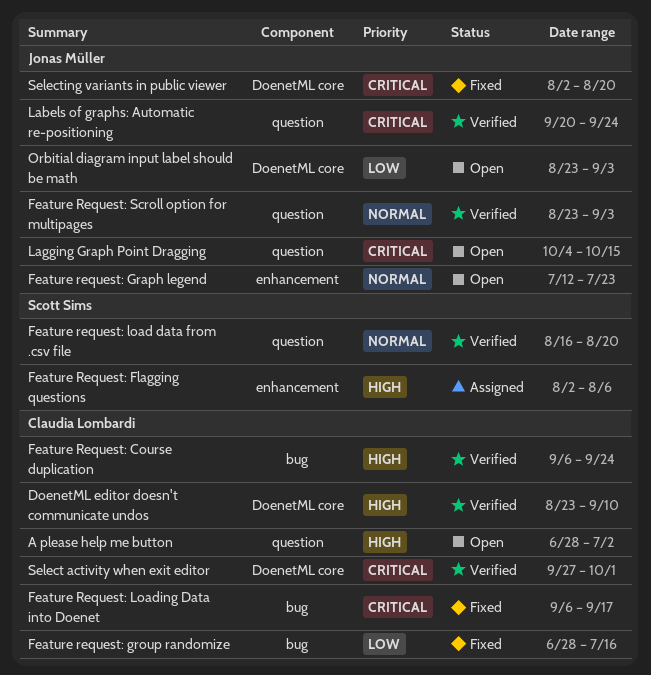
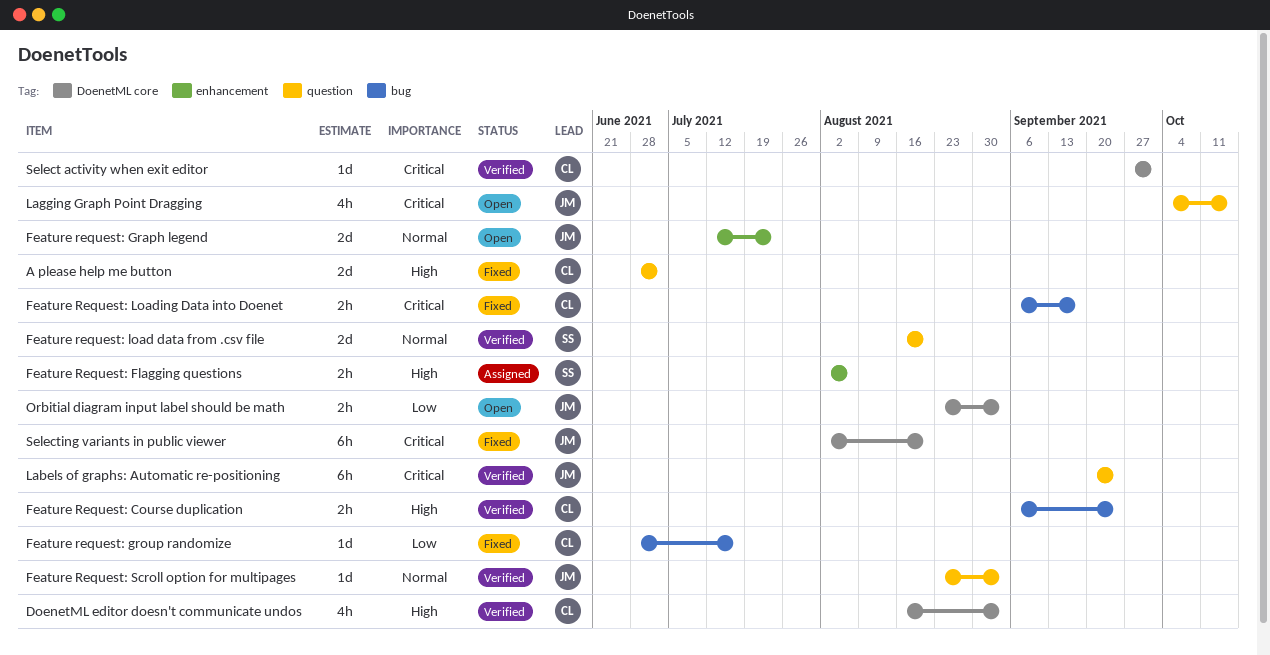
A please help me button, status: Open -> Fixed
DoenetML editor doesn't communicate undos, start: Aug 23 -> Aug 16
DoenetML editor doesn't communicate undos, due: Sep 10 -> Sep 3

